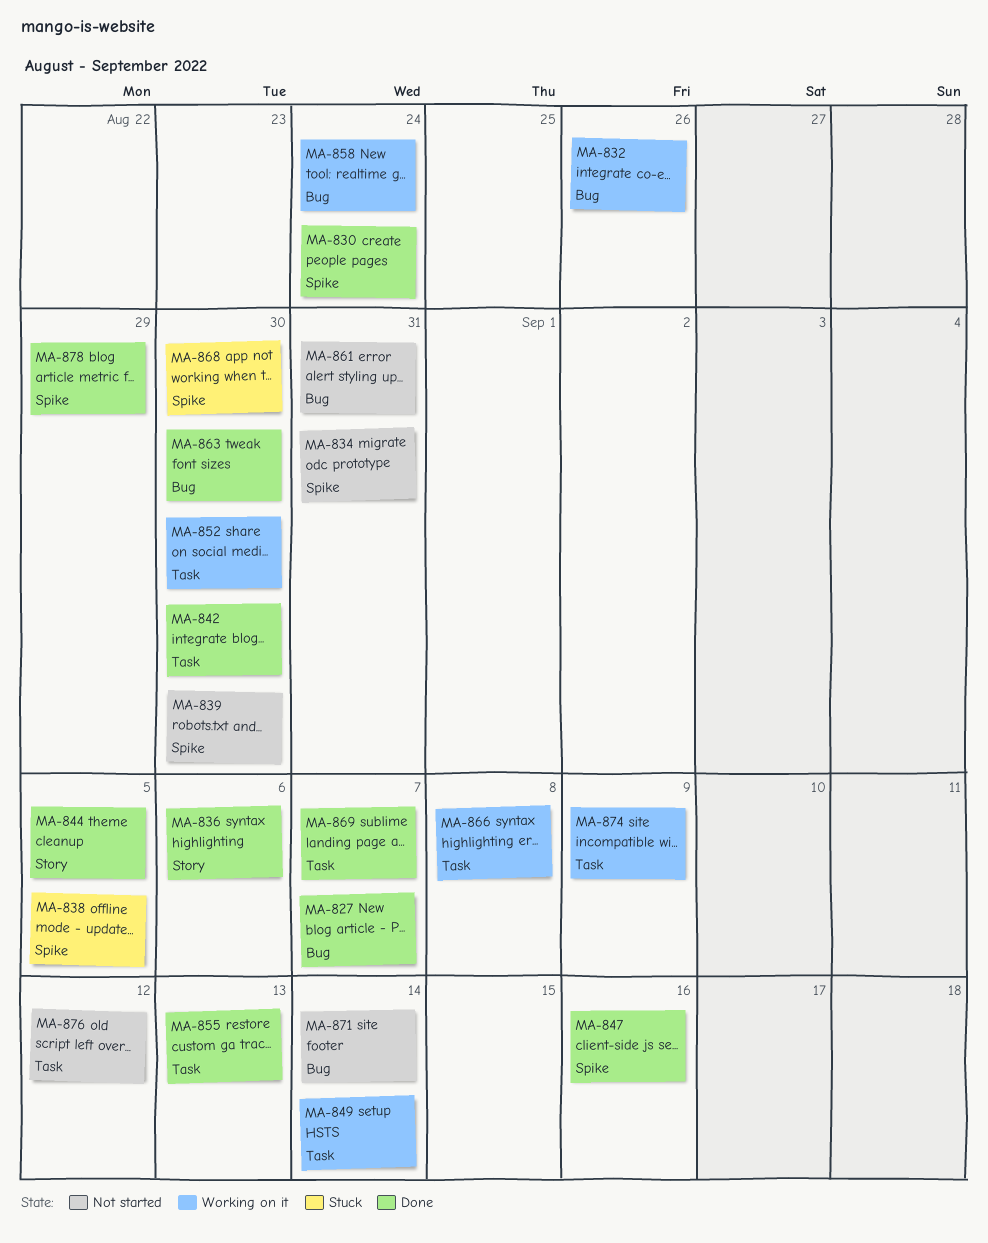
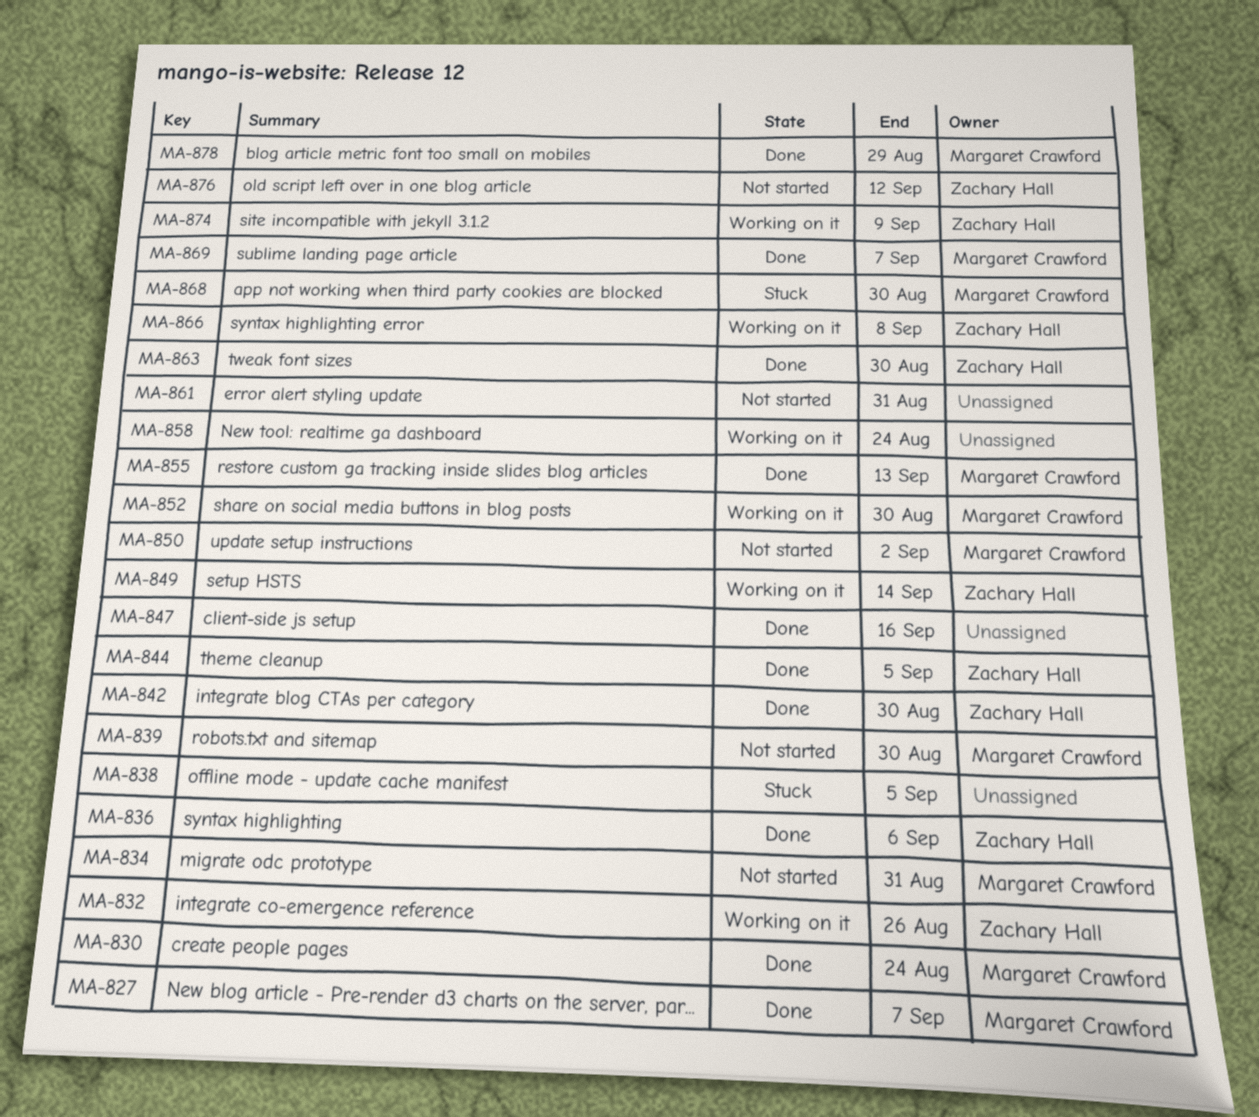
MA-850: none -> present
MA-871: present -> none

